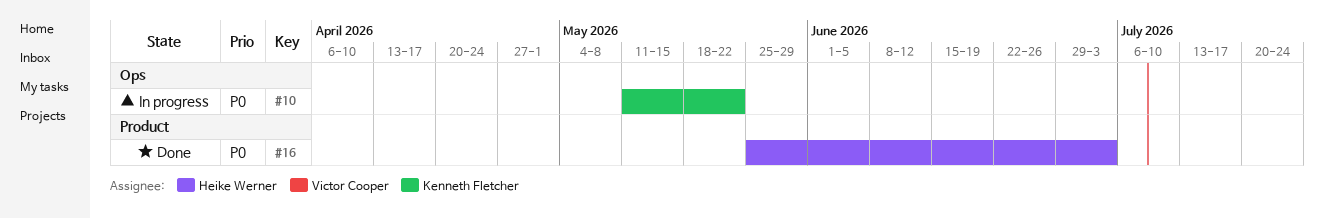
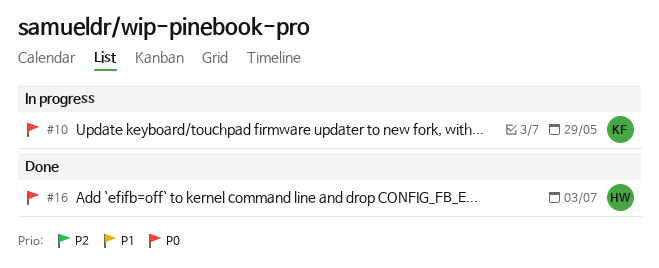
#10, due: May 22 -> May 29

